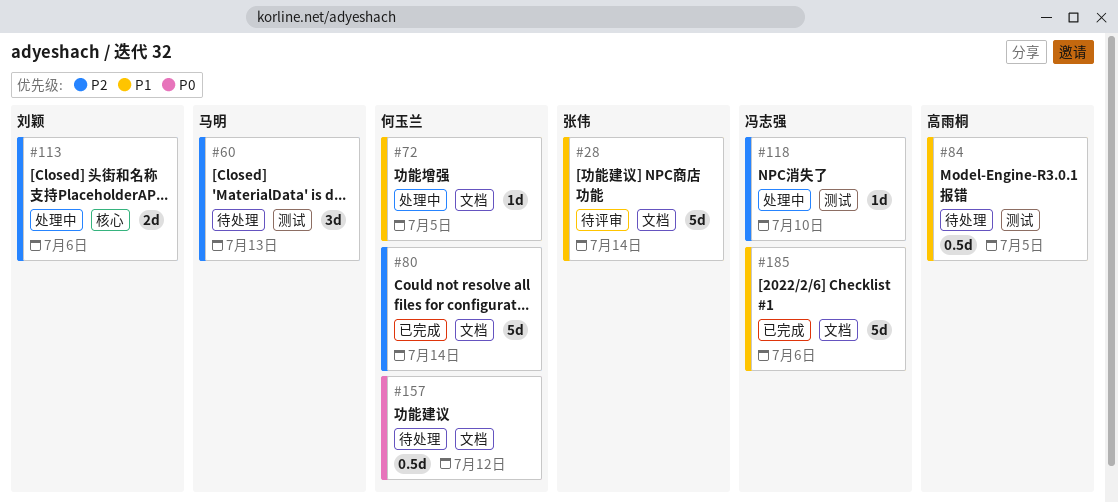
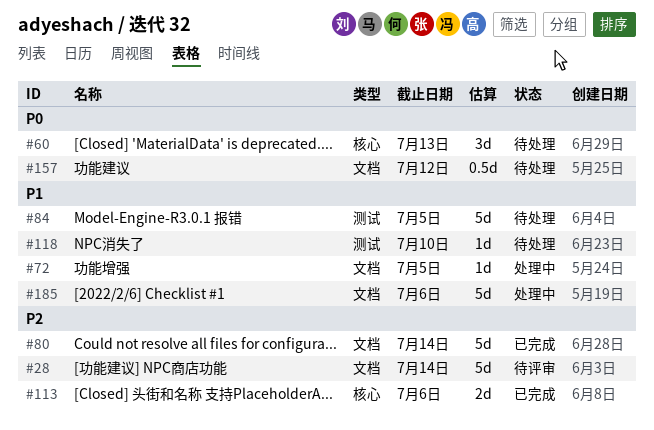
#28, priority: P1 -> P2
#60, priority: P2 -> P0
#60, label: 测试 -> 核心
#84, estimate: 0.5d -> 5d
#113, status: 处理中 -> 已完成
#118, status: 处理中 -> 待处理
#118, priority: P2 -> P1
#185, status: 已完成 -> 处理中

